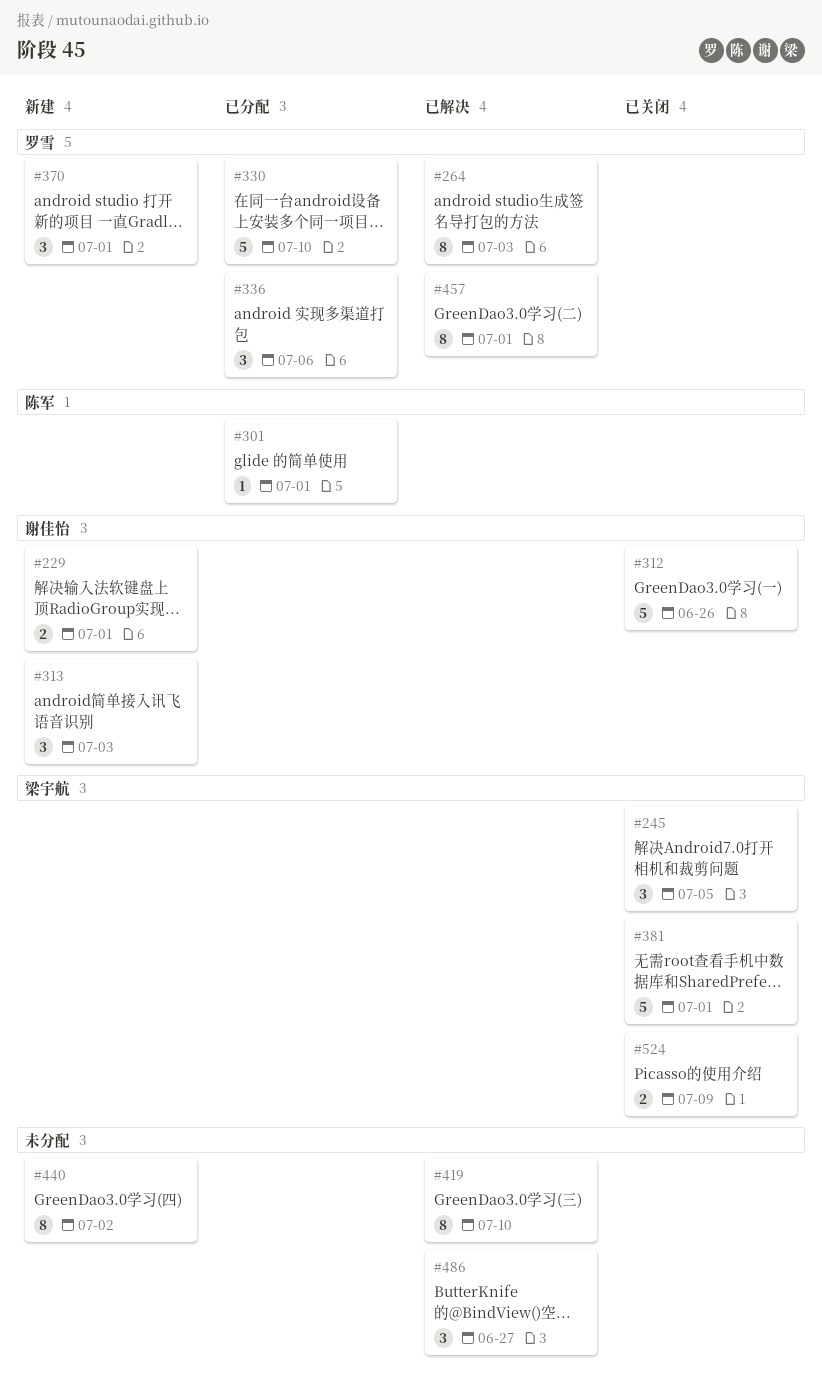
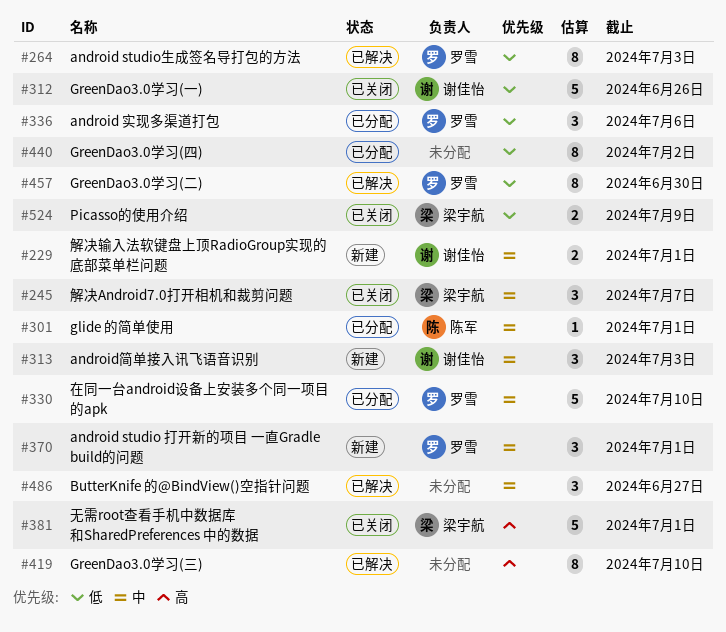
#245, due: Jul 5 -> Jul 7
#440, status: 新建 -> 已分配
#457, due: Jul 1 -> Jun 30

